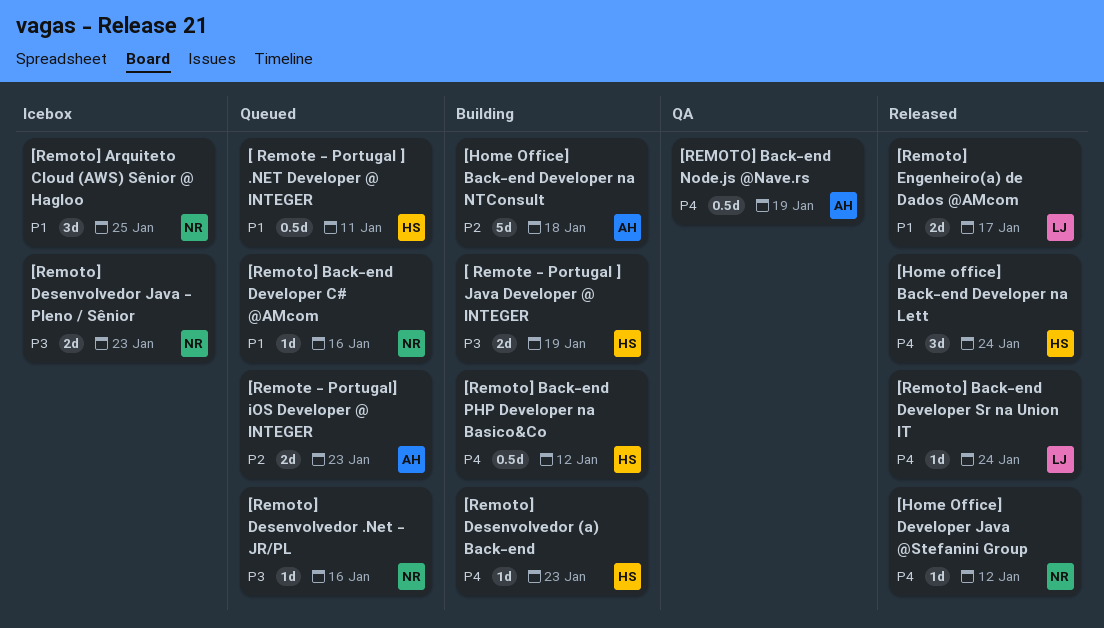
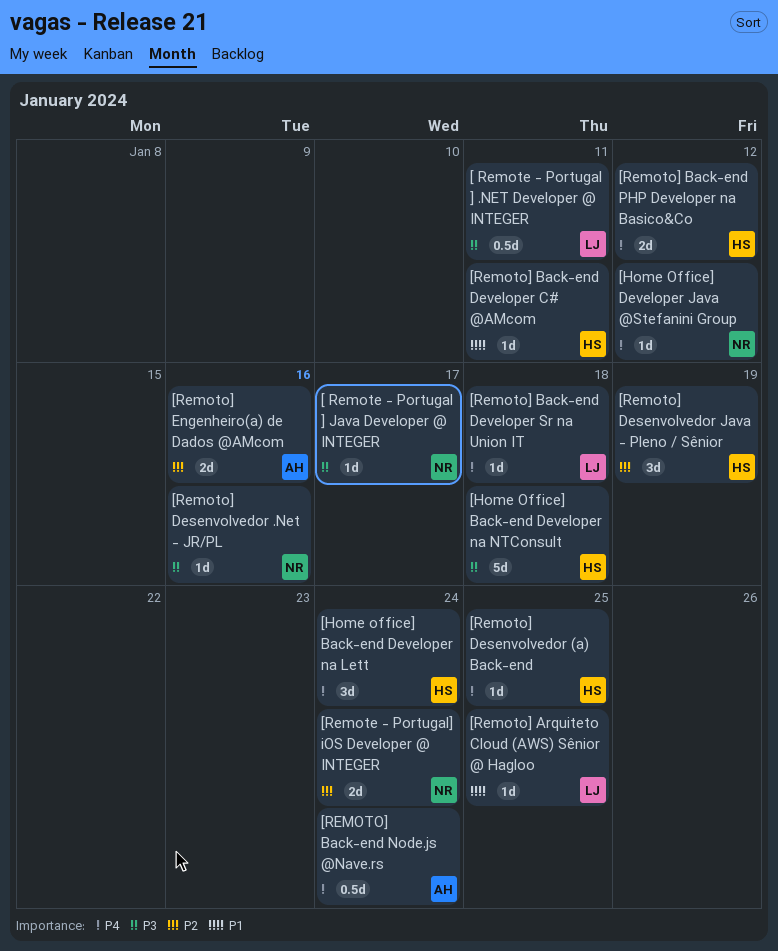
[ Remote - Portugal ] .NET Developer @ INTEGER, owner: HS -> LJ
[ Remote - Portugal ] .NET Developer @ INTEGER, priority: P1 -> P3
[ Remote - Portugal ] Java Developer @ INTEGER, owner: HS -> NR
[ Remote - Portugal ] Java Developer @ INTEGER, estimate: 2d -> 1d
[ Remote - Portugal ] Java Developer @ INTEGER, due: Jan 19 -> Jan 17
[Home Office] Back-end Developer na NTConsult, owner: AH -> HS
[Home Office] Back-end Developer na NTConsult, priority: P2 -> P3
[Remote - Portugal] iOS Developer @ INTEGER, owner: AH -> NR
[Remote - Portugal] iOS Developer @ INTEGER, due: Jan 23 -> Jan 24
[Remoto] Arquiteto Cloud (AWS) Sênior @ Hagloo, owner: NR -> LJ
[Remoto] Arquiteto Cloud (AWS) Sênior @ Hagloo, estimate: 3d -> 1d
[Remoto] Back-end Developer C# @AMcom, owner: NR -> HS
[Remoto] Back-end Developer C# @AMcom, due: Jan 16 -> Jan 11
[Remoto] Back-end Developer Sr na Union IT, due: Jan 24 -> Jan 18
[REMOTO] Back-end Node.js @Nave.rs, due: Jan 19 -> Jan 24
[Remoto] Back-end PHP Developer na Basico&Co, estimate: 0.5d -> 2d
[Remoto] Desenvolvedor (a) Back-end, due: Jan 23 -> Jan 25
[Remoto] Desenvolvedor Java - Pleno / Sênior, owner: NR -> HS
[Remoto] Desenvolvedor Java - Pleno / Sênior, priority: P3 -> P2
[Remoto] Desenvolvedor Java - Pleno / Sênior, estimate: 2d -> 3d
[Remoto] Desenvolvedor Java - Pleno / Sênior, due: Jan 23 -> Jan 19
[Remoto] Engenheiro(a) de Dados @AMcom, owner: LJ -> AH
[Remoto] Engenheiro(a) de Dados @AMcom, priority: P1 -> P2
[Remoto] Engenheiro(a) de Dados @AMcom, due: Jan 17 -> Jan 16

